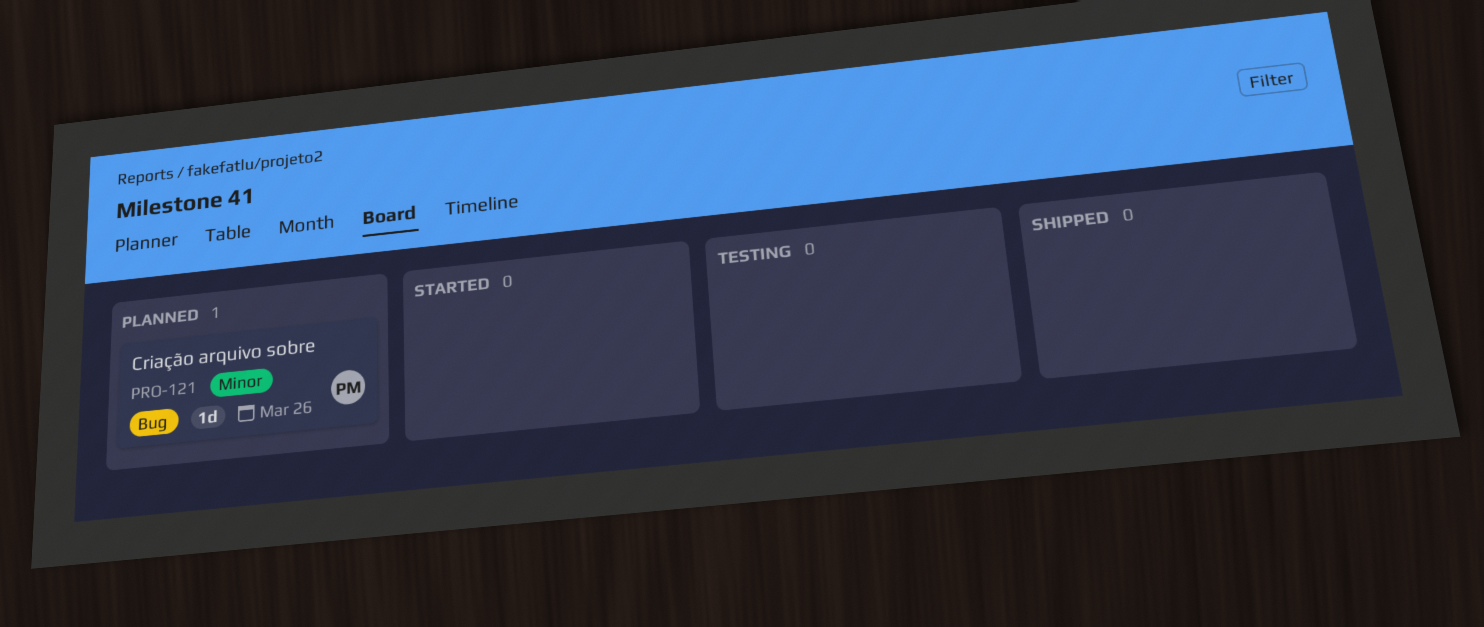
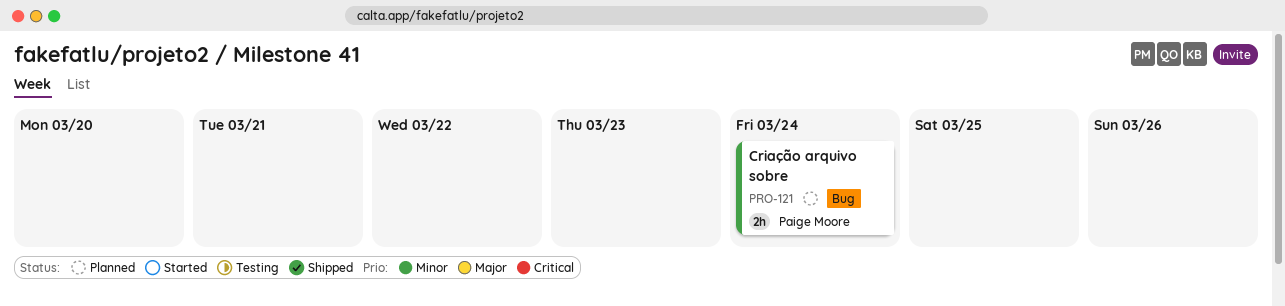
PRO-121, estimate: 1d -> 2h
PRO-121, due: Mar 26 -> Mar 24

